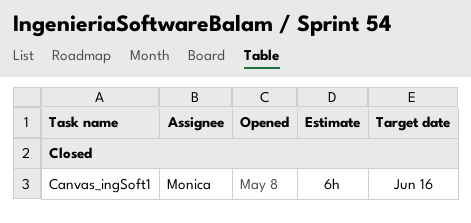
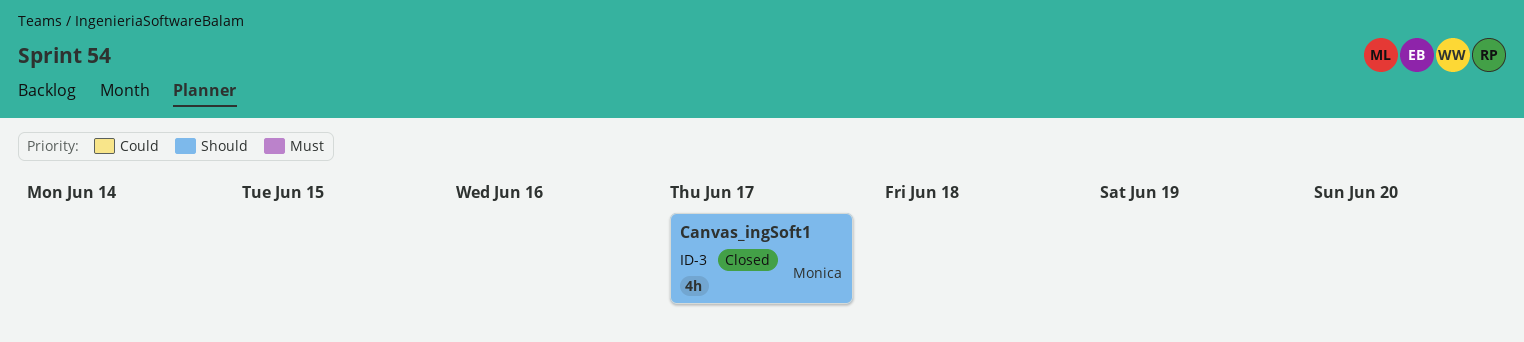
Canvas_ingSoft1, estimate: 6h -> 4h
Canvas_ingSoft1, due: Jun 16 -> Jun 17

